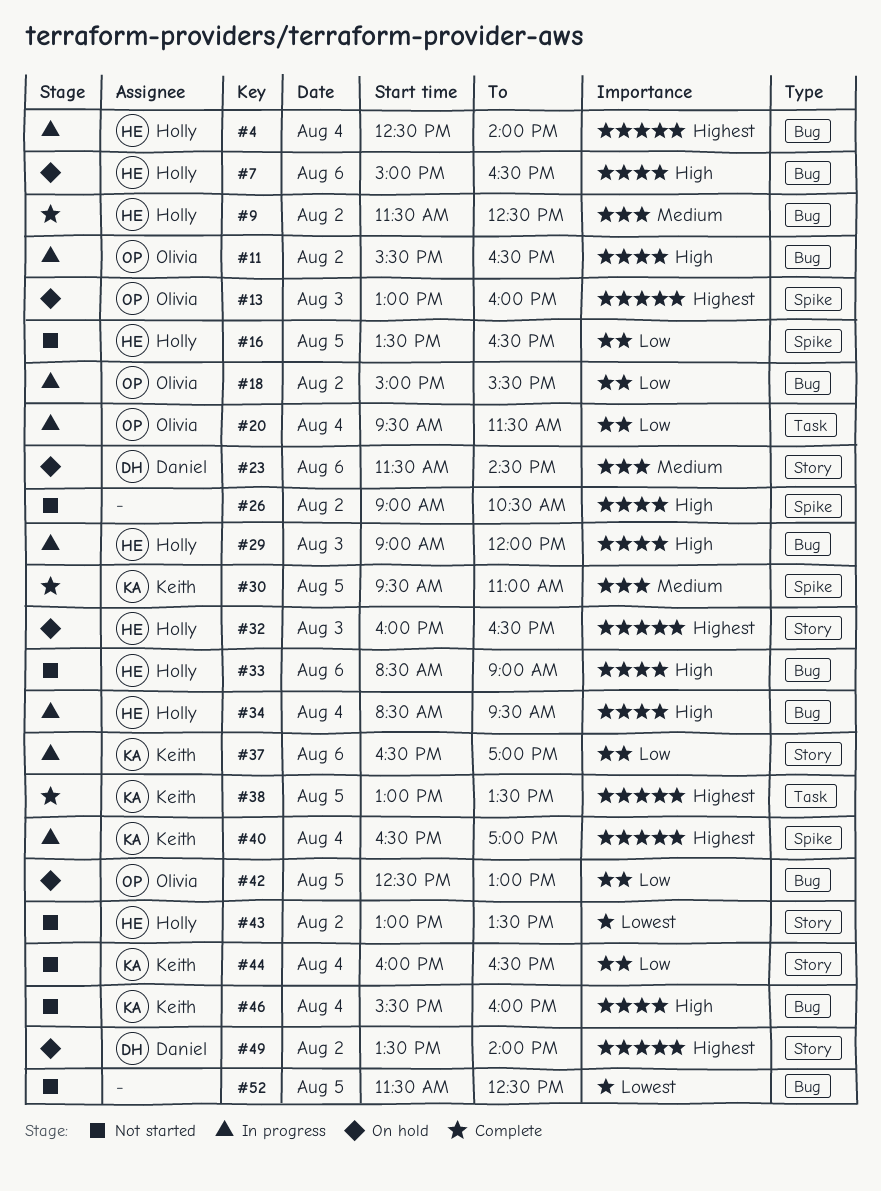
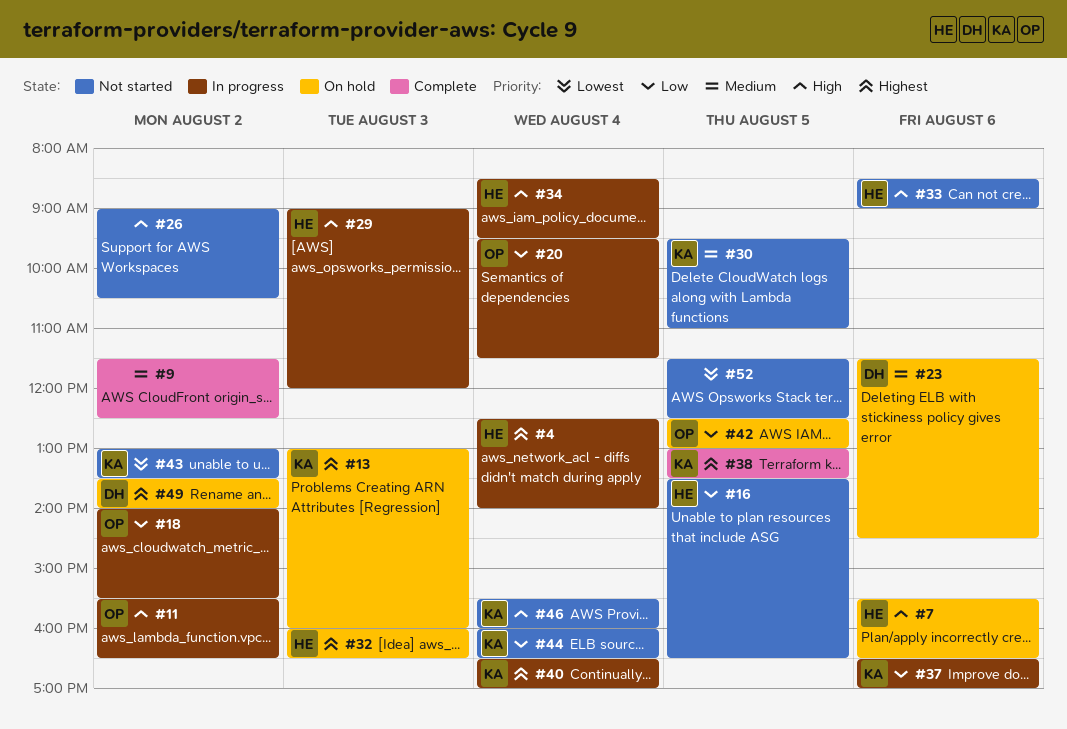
#7, begins: 15:00 -> 15:30
#9, owner: Holly -> none
#13, owner: Olivia -> Keith
#18, begins: 15:00 -> 14:00
#30, status: Complete -> Not started
#43, owner: Holly -> Keith

